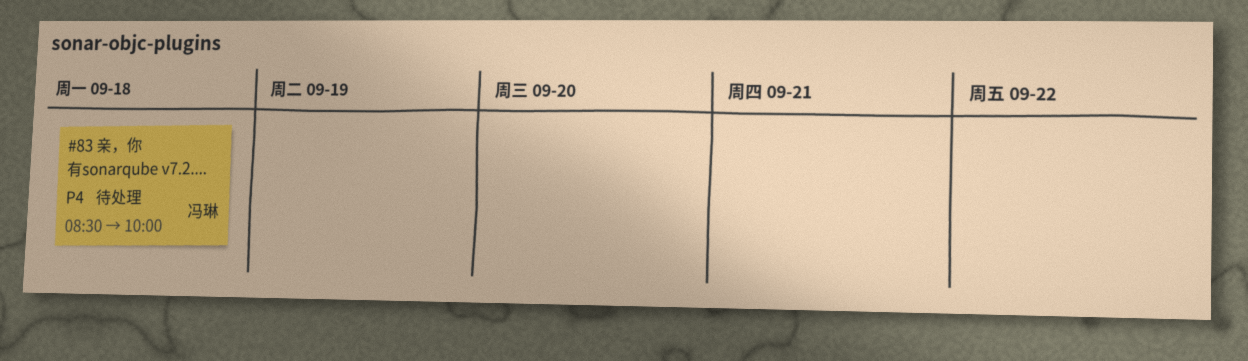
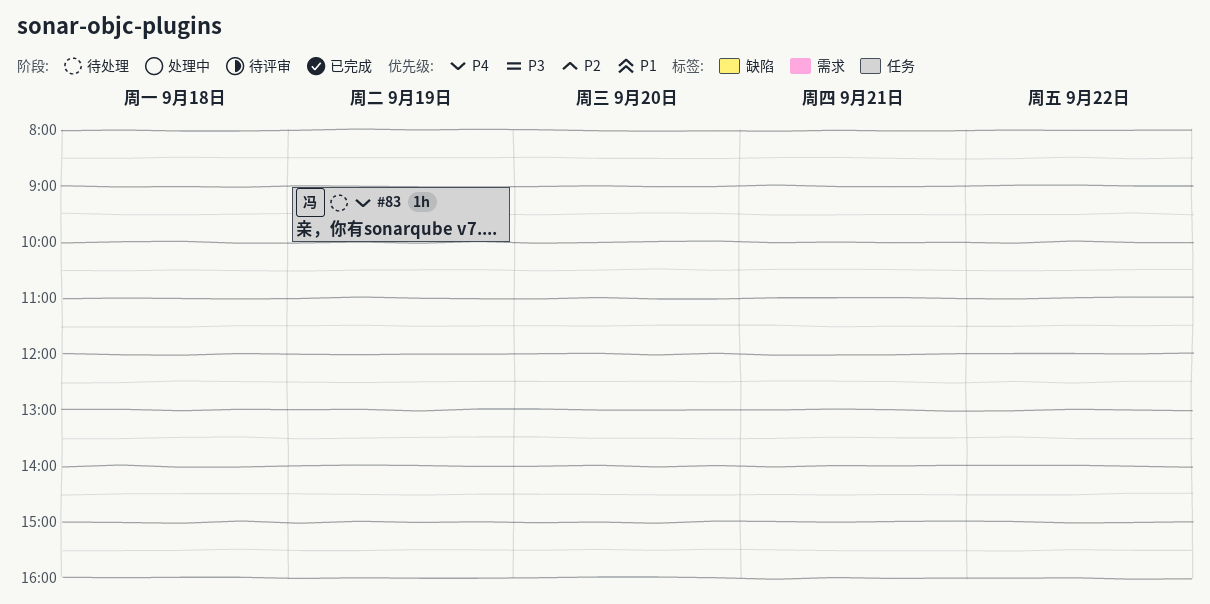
#83, day: Sep 18 -> Sep 19
#83, begins: 08:30 -> 09:00

